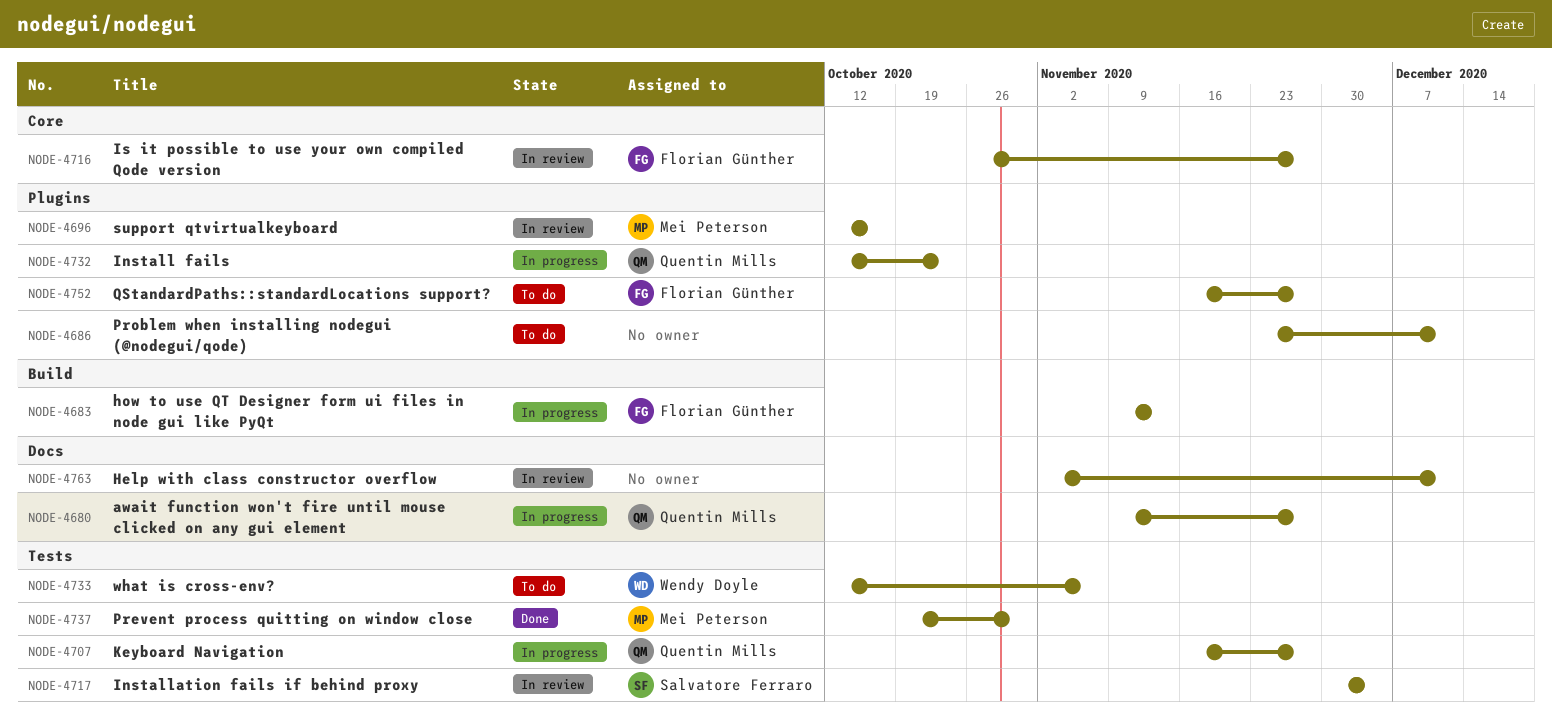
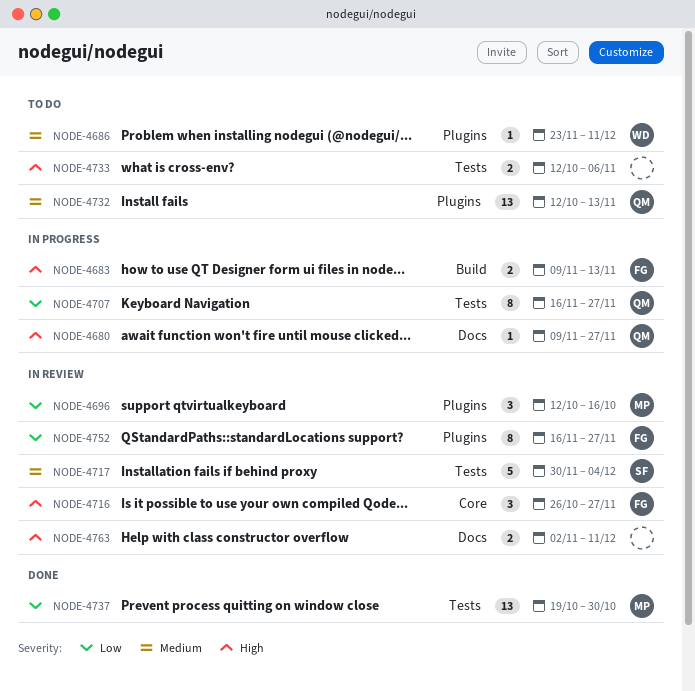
NODE-4686, owner: none -> Wendy Doyle
NODE-4732, status: In progress -> To do
NODE-4732, due: Oct 23 -> Nov 13
NODE-4733, owner: Wendy Doyle -> none
NODE-4752, status: To do -> In review

